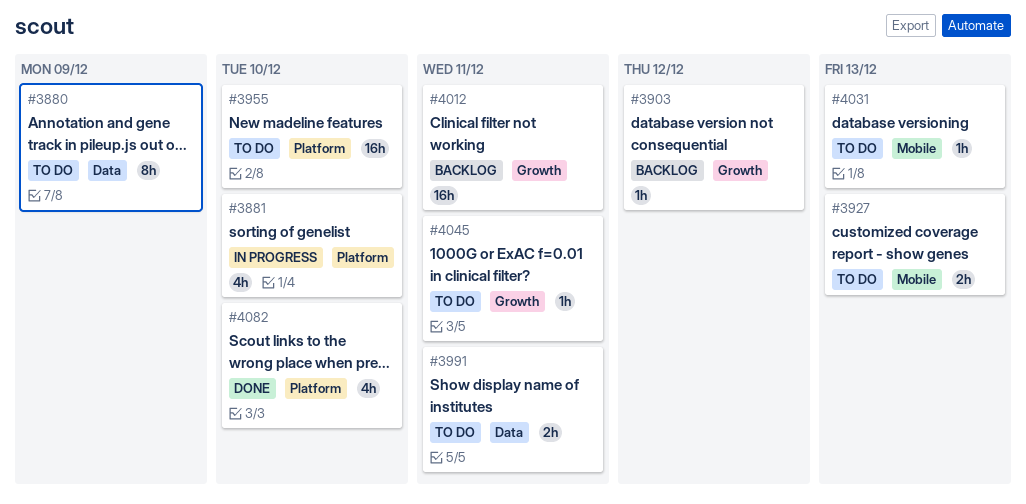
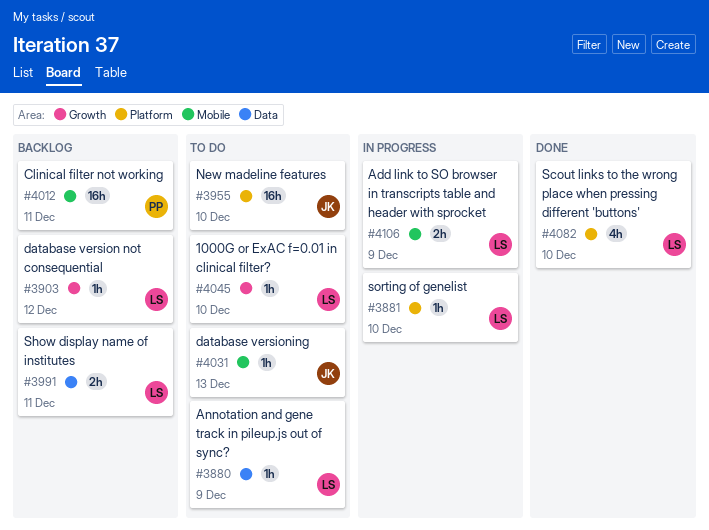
#3880, estimate: 8h -> 1h
#3881, estimate: 4h -> 1h
#3927: present -> none
#3991, status: To do -> Backlog
#4012, label: Growth -> Mobile
#4045, due: Dec 11 -> Dec 10
#4106: none -> present

